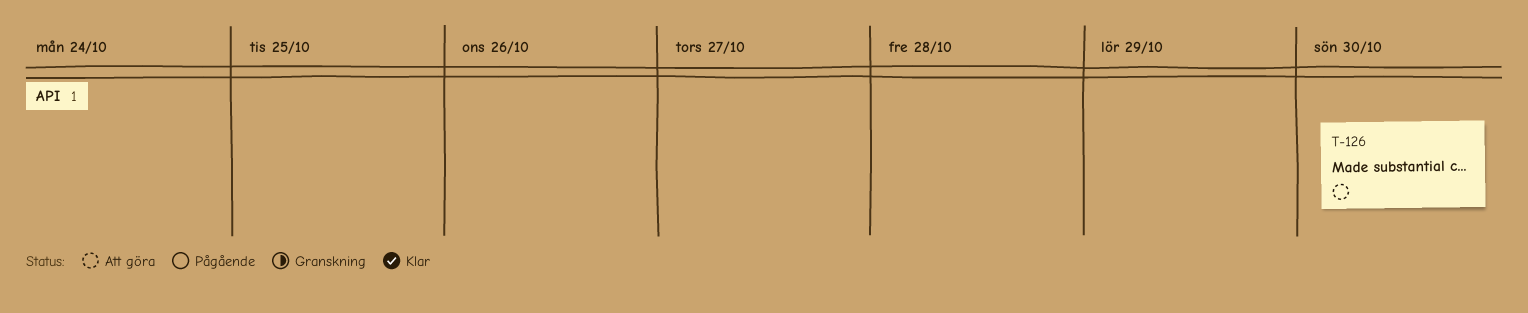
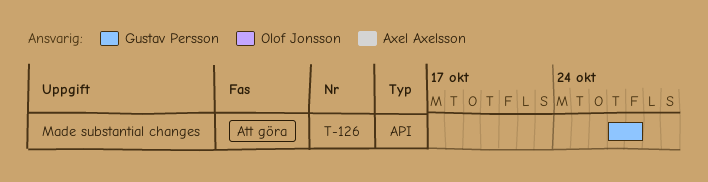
T-126, due: Oct 30 -> Oct 28

